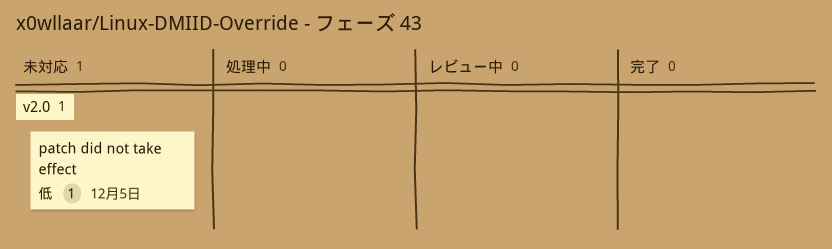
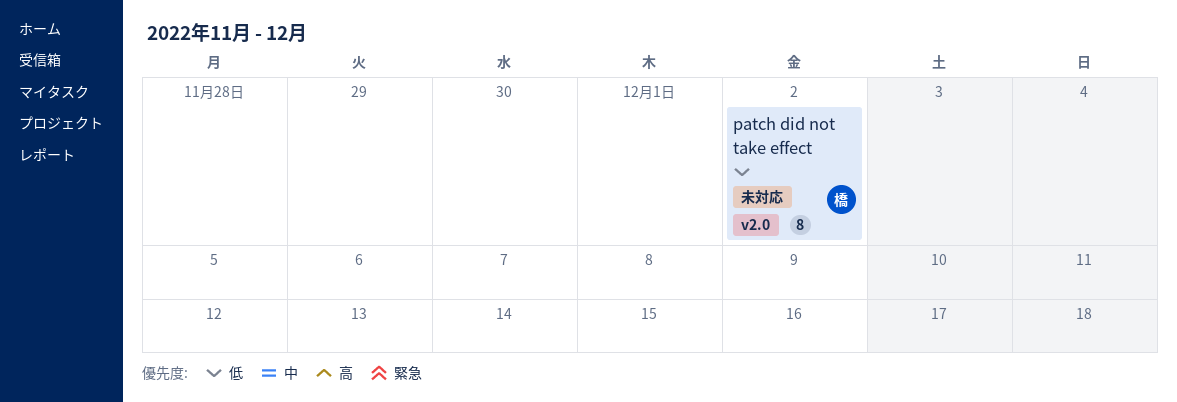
patch did not take effect, estimate: 1 -> 8
patch did not take effect, due: Dec 5 -> Dec 2

